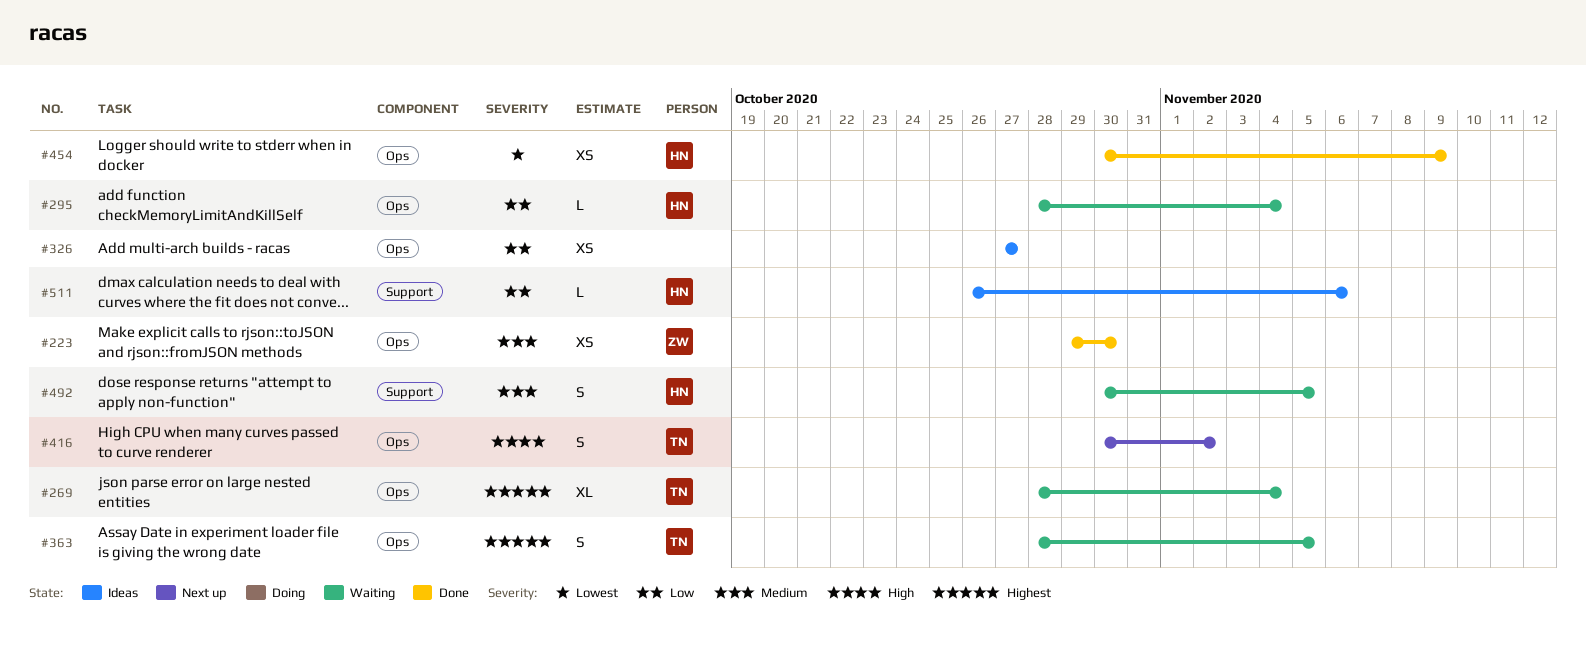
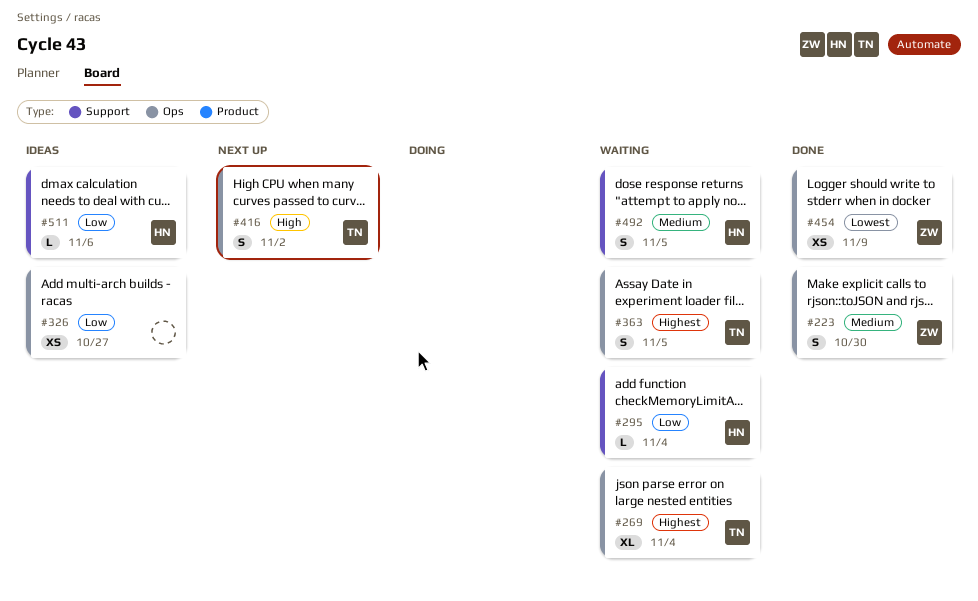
#223, estimate: XS -> S
#295, label: Ops -> Support
#454, owner: HN -> ZW

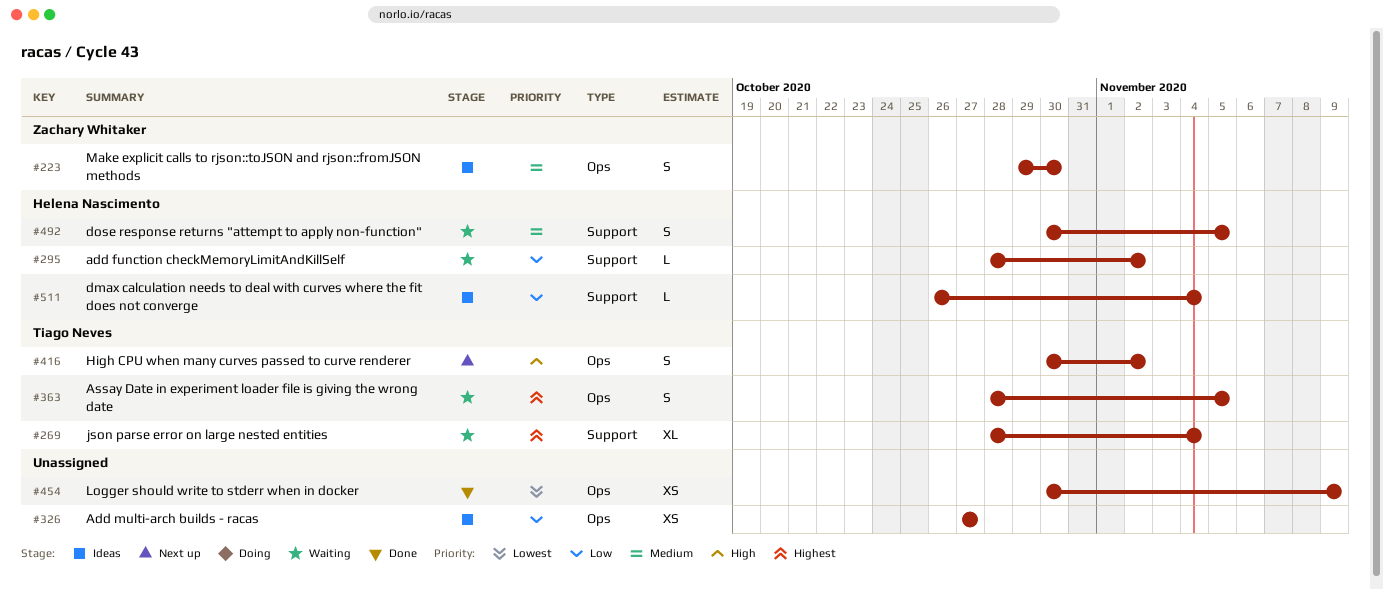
#223, status: Done -> Ideas
#269, label: Ops -> Support
#295, due: Nov 4 -> Nov 2
#454, owner: Zachary Whitaker -> none
#511, due: Nov 6 -> Nov 4

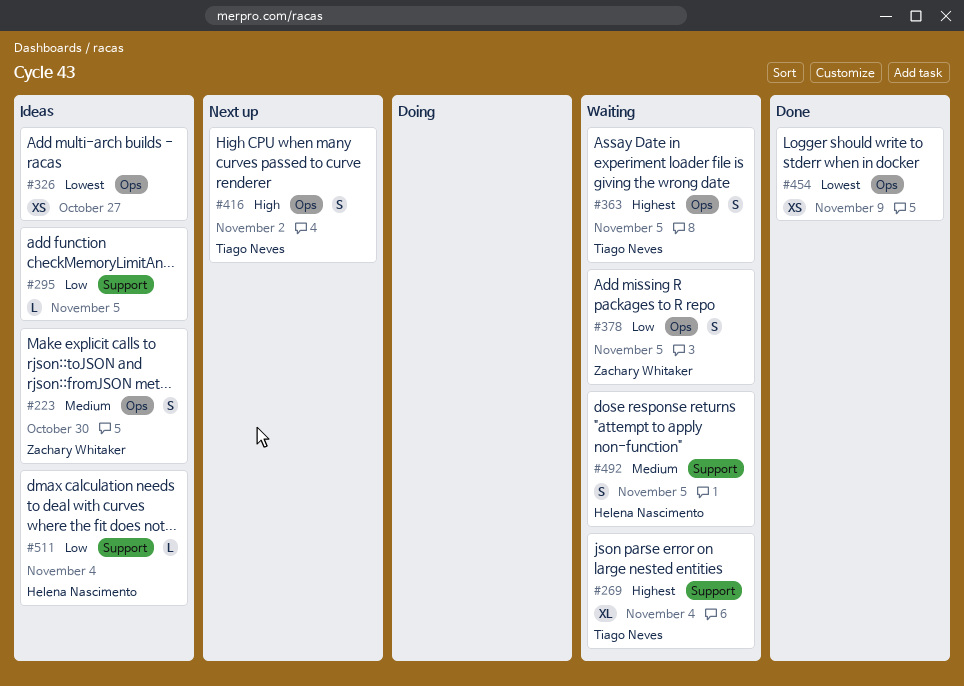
#295, status: Waiting -> Ideas
#295, owner: Helena Nascimento -> none
#295, due: Nov 2 -> Nov 5
#326, priority: Low -> Lowest
#378: none -> present

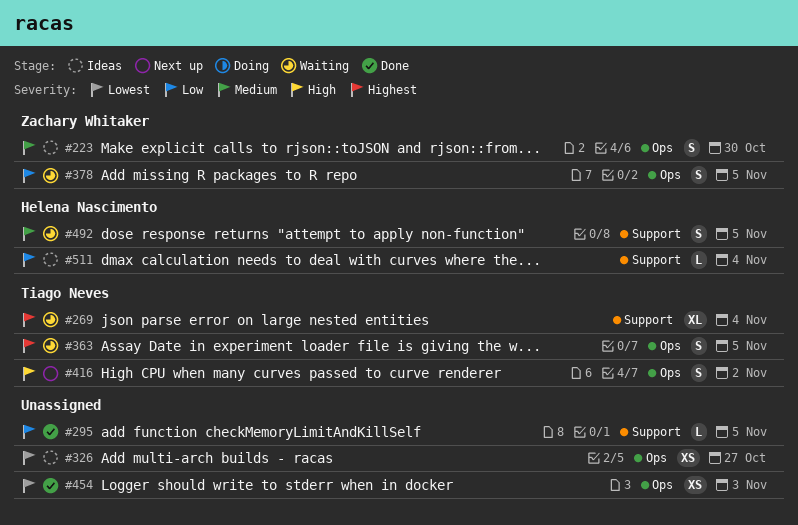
#295, status: Ideas -> Done
#454, due: Nov 9 -> Nov 3

